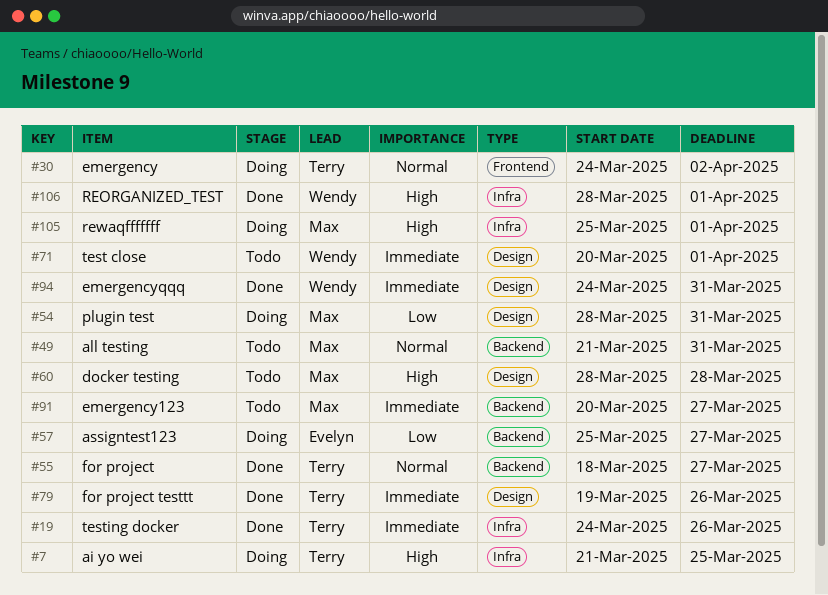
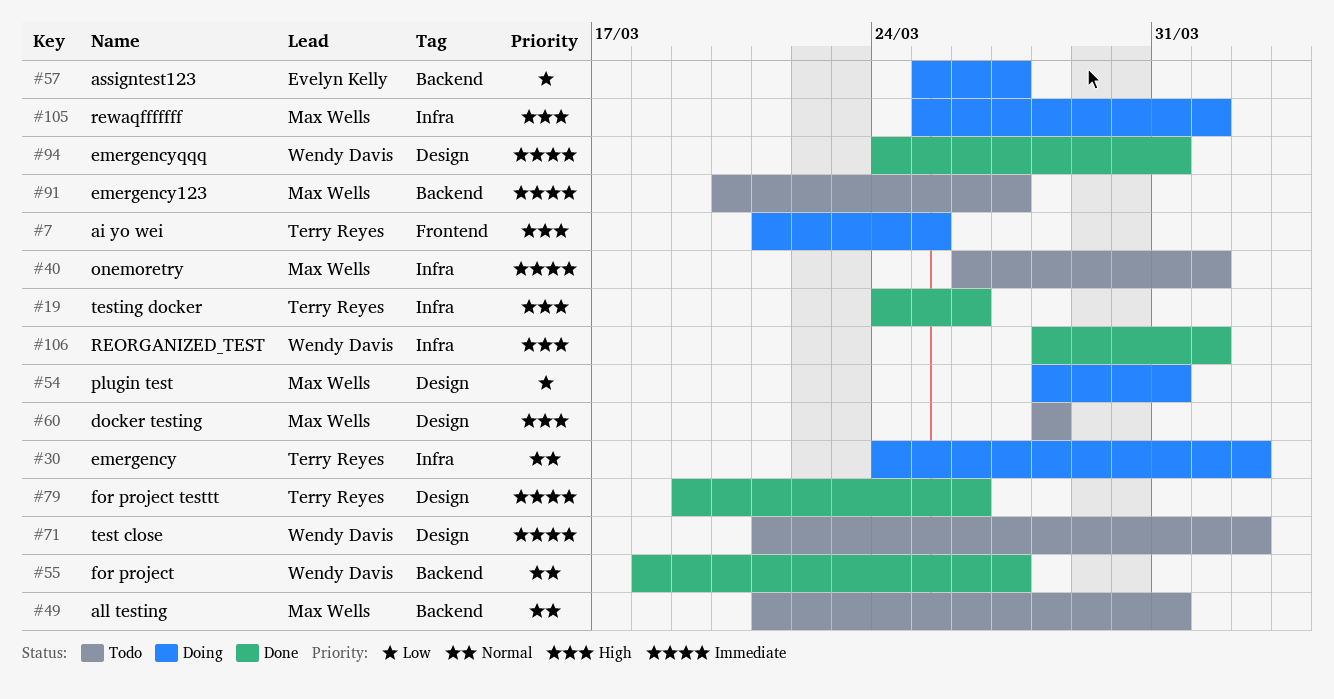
#7, label: Infra -> Frontend
#19, priority: Immediate -> High
#30, label: Frontend -> Infra
#40: none -> present
#55, owner: Terry Reyes -> Wendy Davis
#71, start: Mar 20 -> Mar 21
#71, due: Apr 1 -> Apr 2

